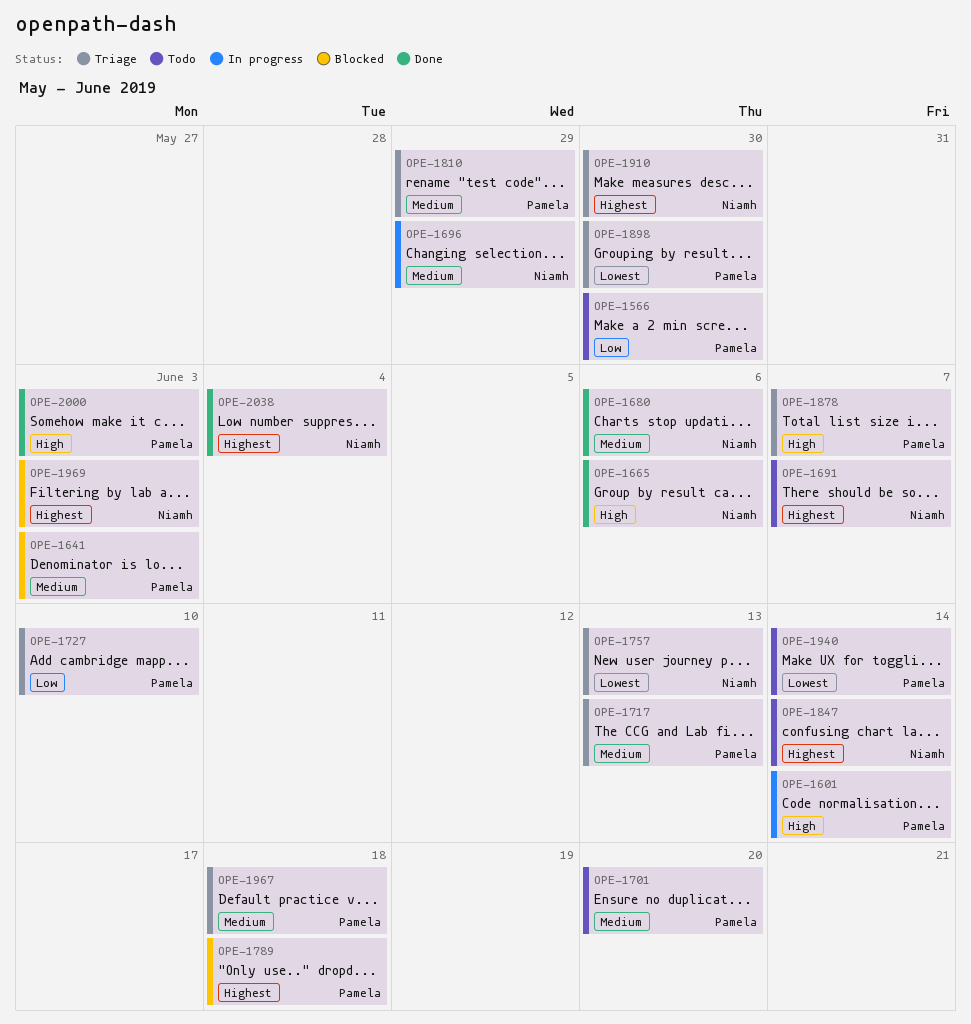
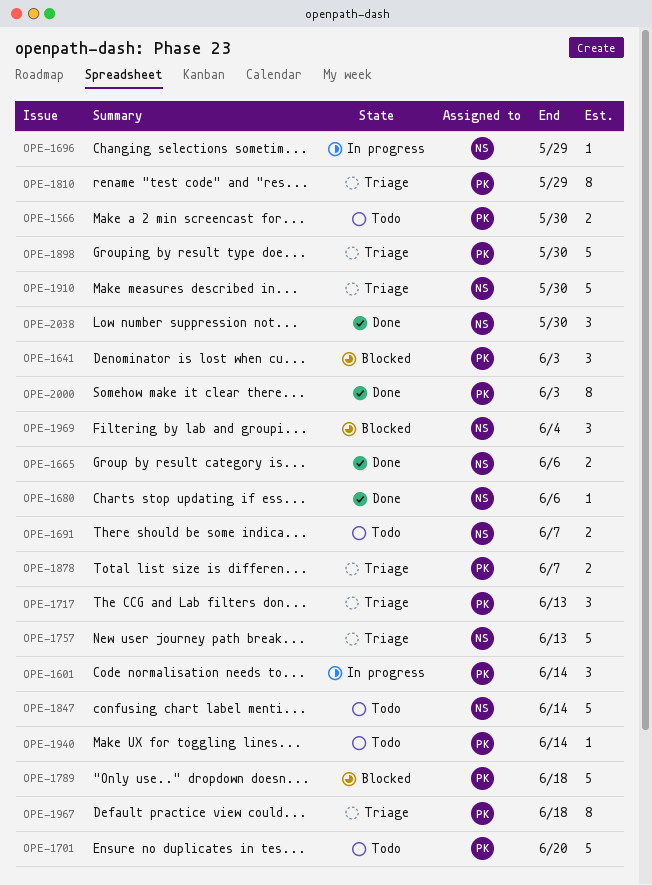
OPE-1727: present -> none
OPE-1969, due: Jun 3 -> Jun 4
OPE-2038, due: Jun 4 -> May 30

